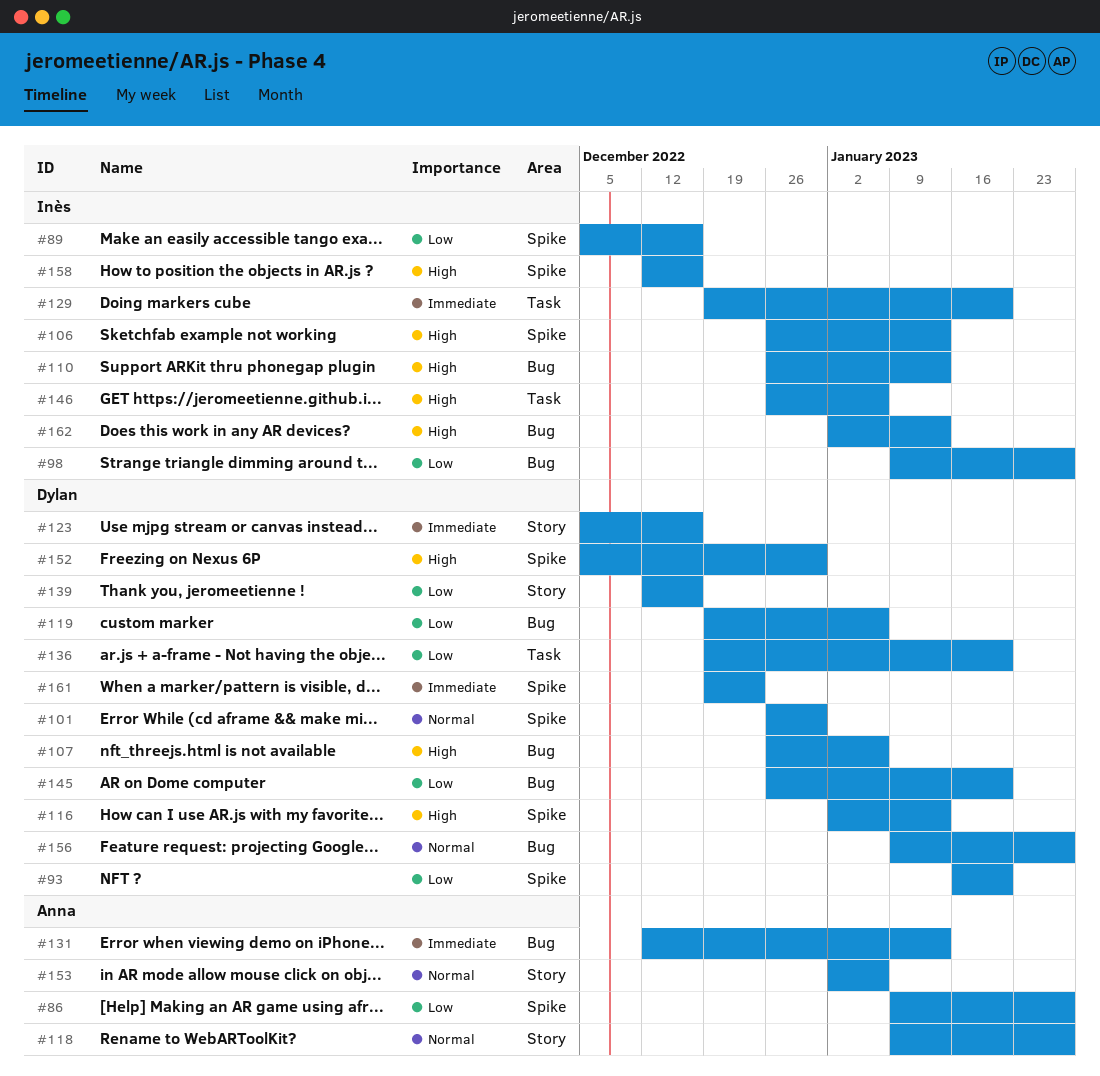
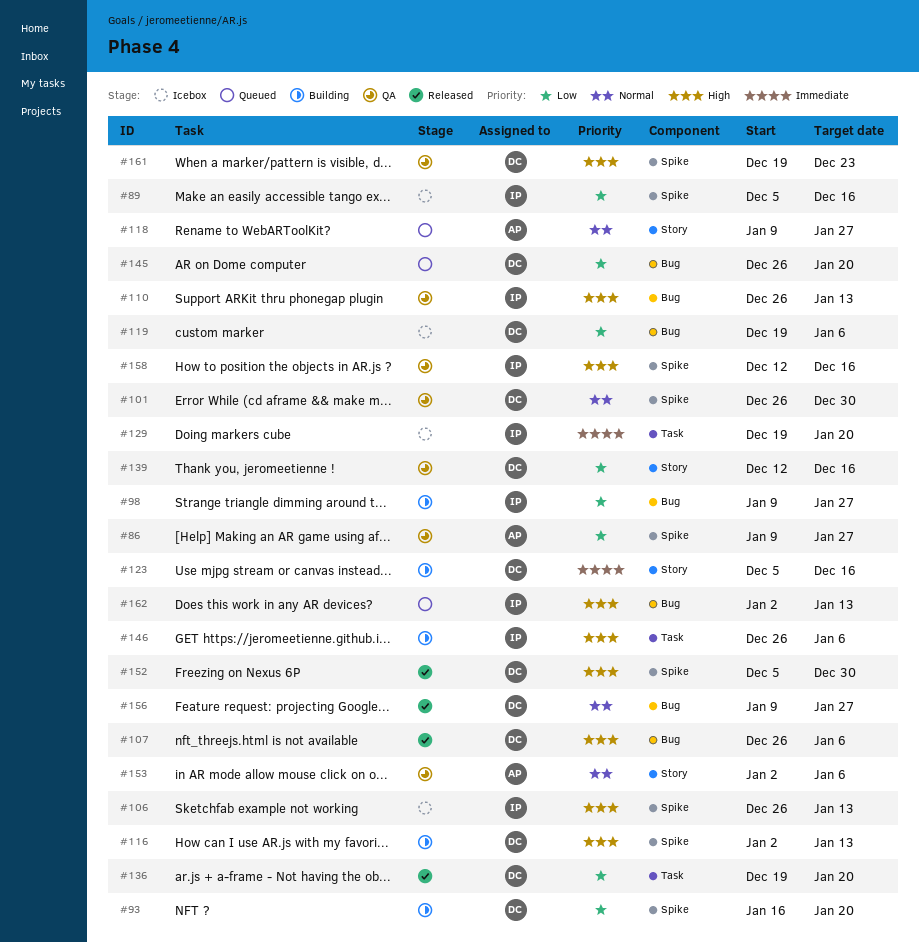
#131: present -> none
#161, priority: Immediate -> High

